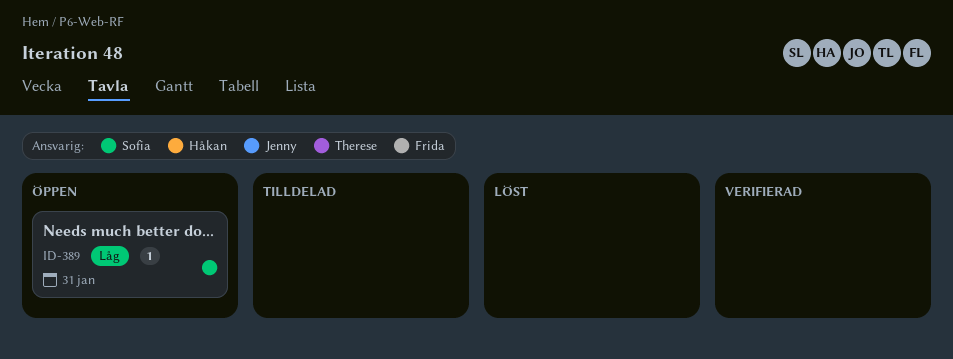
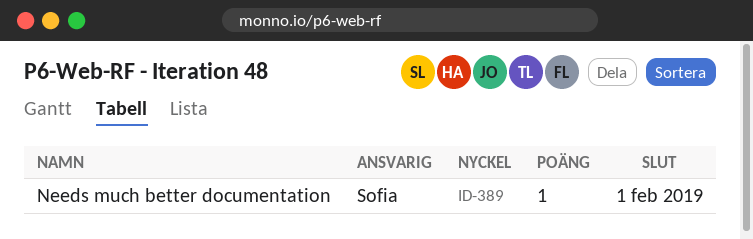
ID-389, due: Jan 31 -> Feb 1

